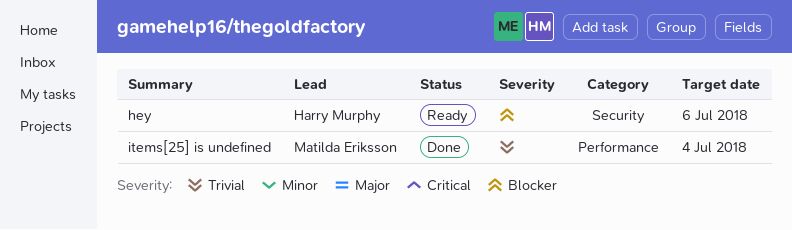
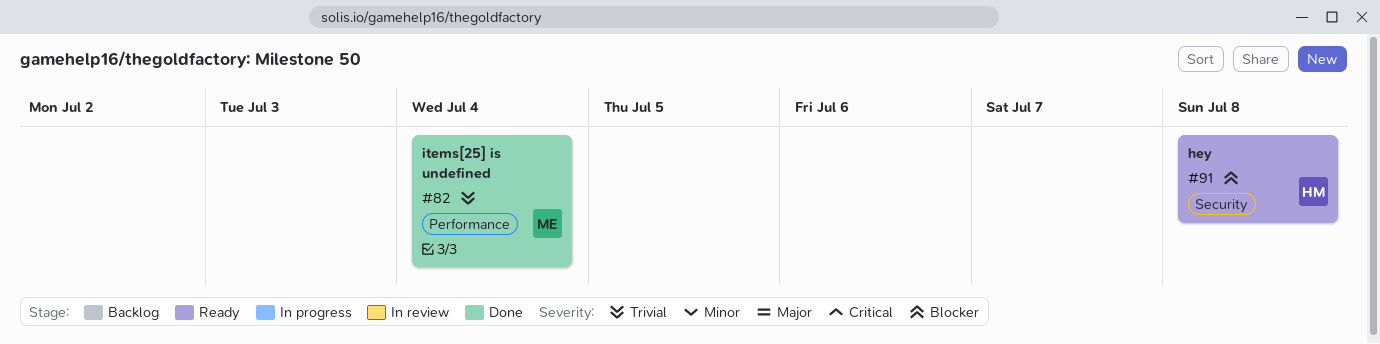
hey, due: Jul 6 -> Jul 8

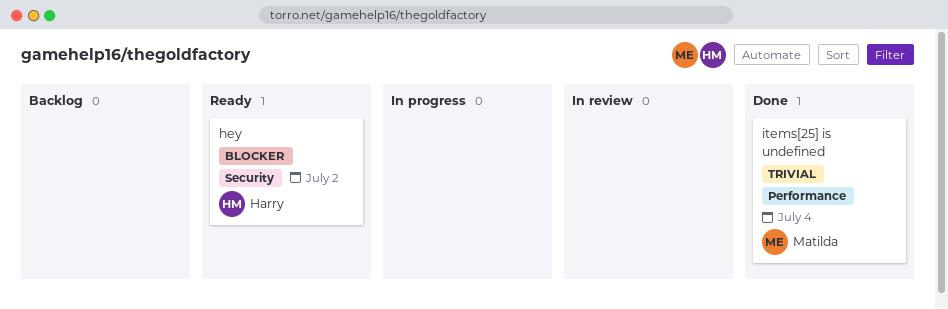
hey, due: Jul 8 -> Jul 2

